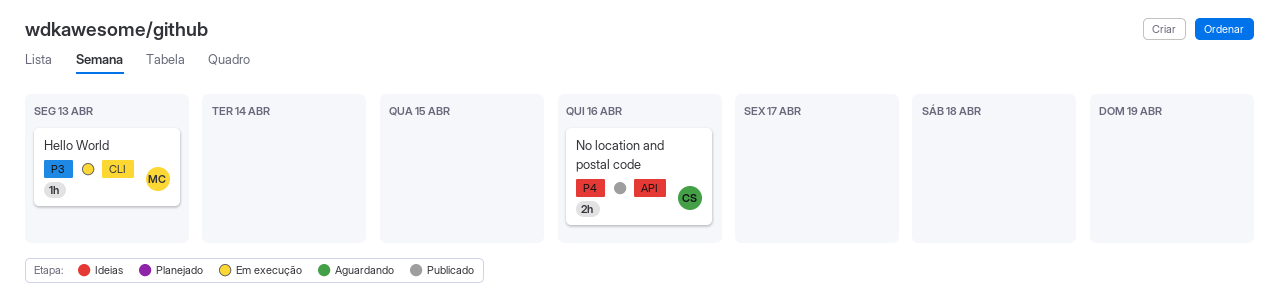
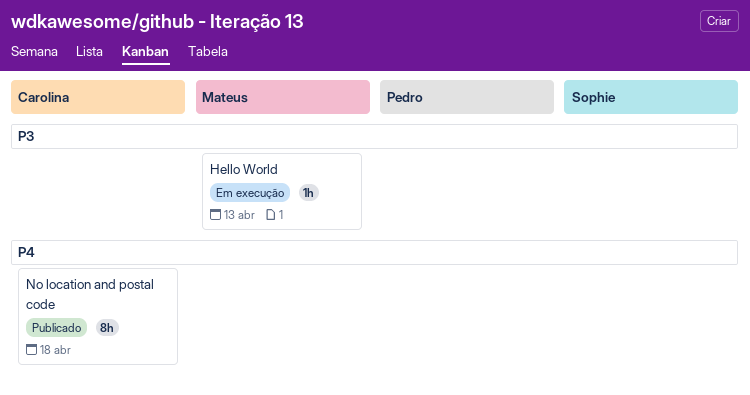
No location and postal code, estimate: 2h -> 8h
No location and postal code, due: Apr 16 -> Apr 18

